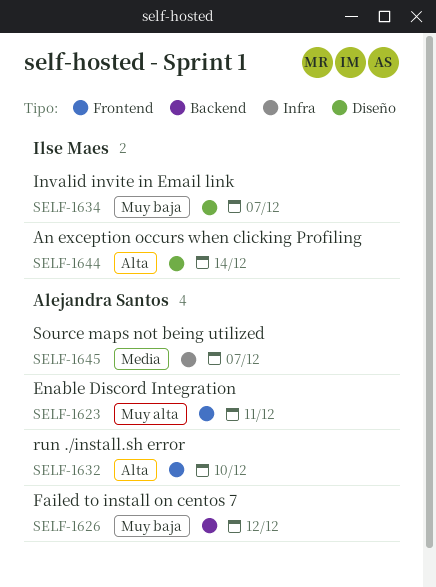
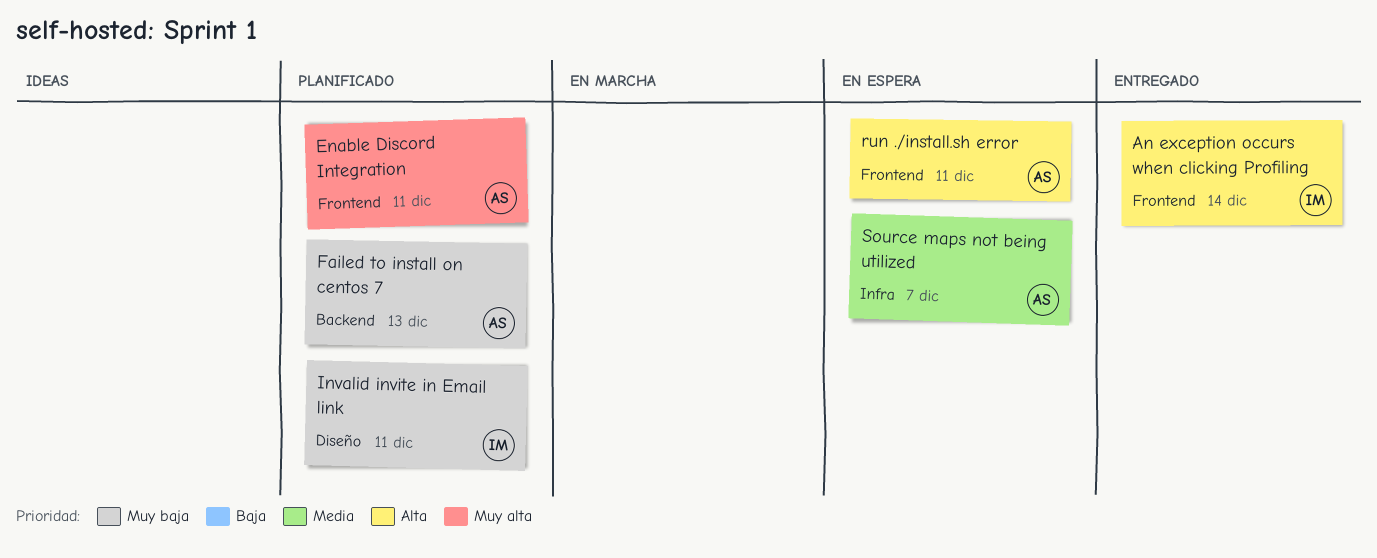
An exception occurs when clicking Profiling, label: Diseño -> Frontend
Failed to install on centos 7, due: Dec 12 -> Dec 13
Invalid invite in Email link, due: Dec 7 -> Dec 11
run ./install.sh error, due: Dec 10 -> Dec 11

